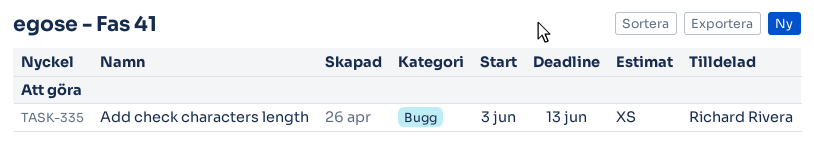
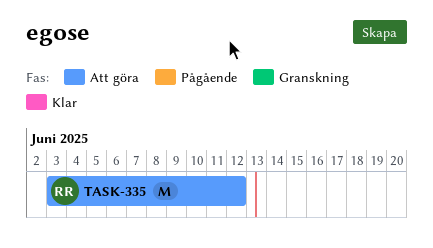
TASK-335, estimate: XS -> M
TASK-335, due: Jun 13 -> Jun 12

